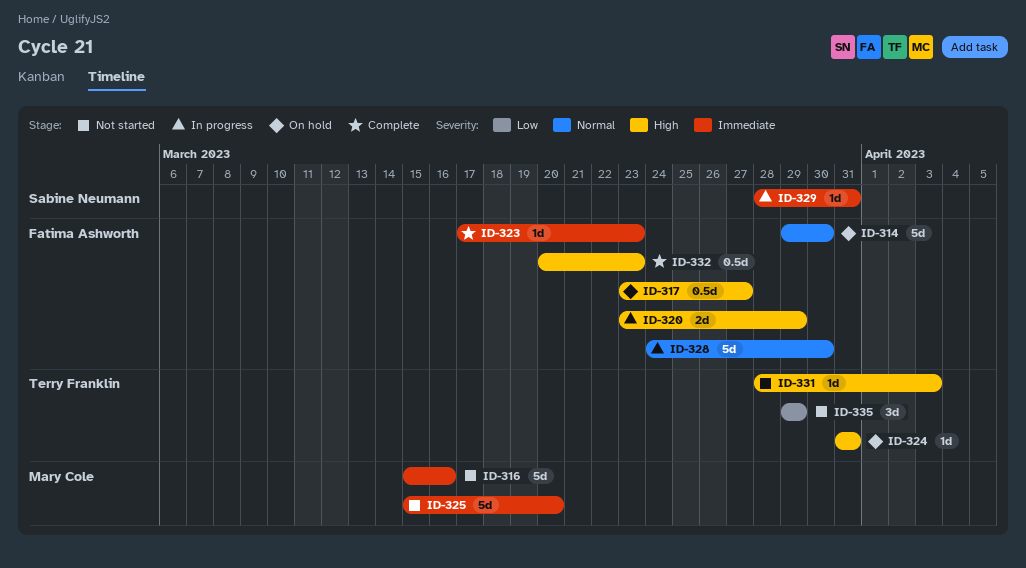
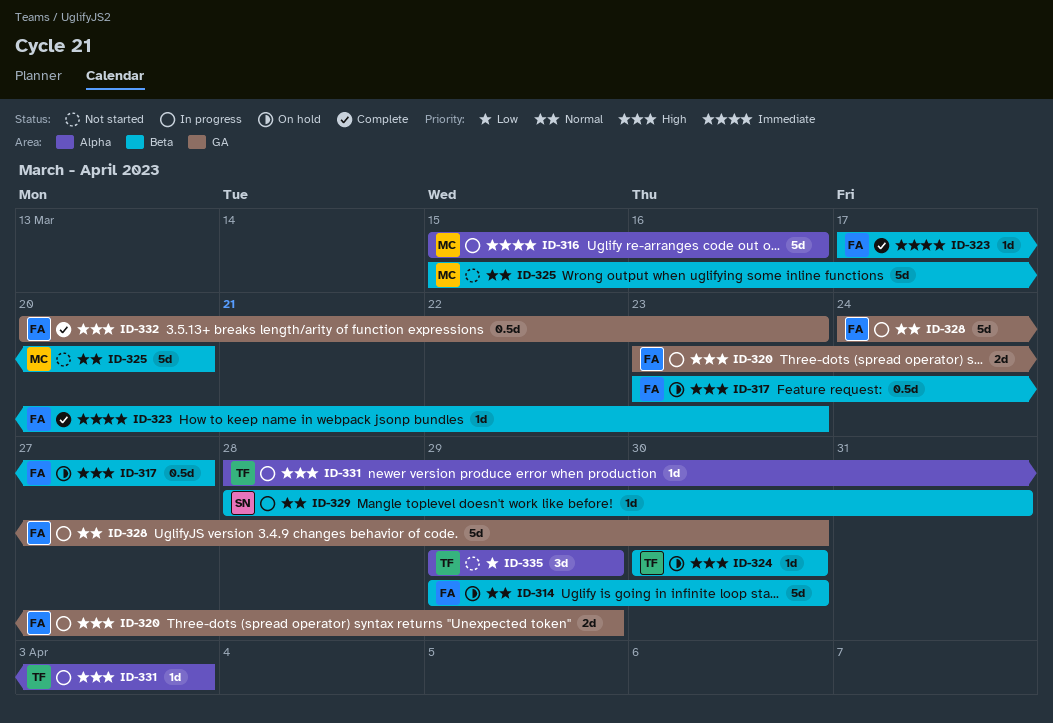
ID-316, status: Not started -> In progress
ID-324, start: Mar 31 -> Mar 30
ID-324, due: Mar 31 -> Mar 30
ID-325, priority: Immediate -> Normal
ID-329, priority: Immediate -> Normal
ID-331, status: Not started -> In progress

